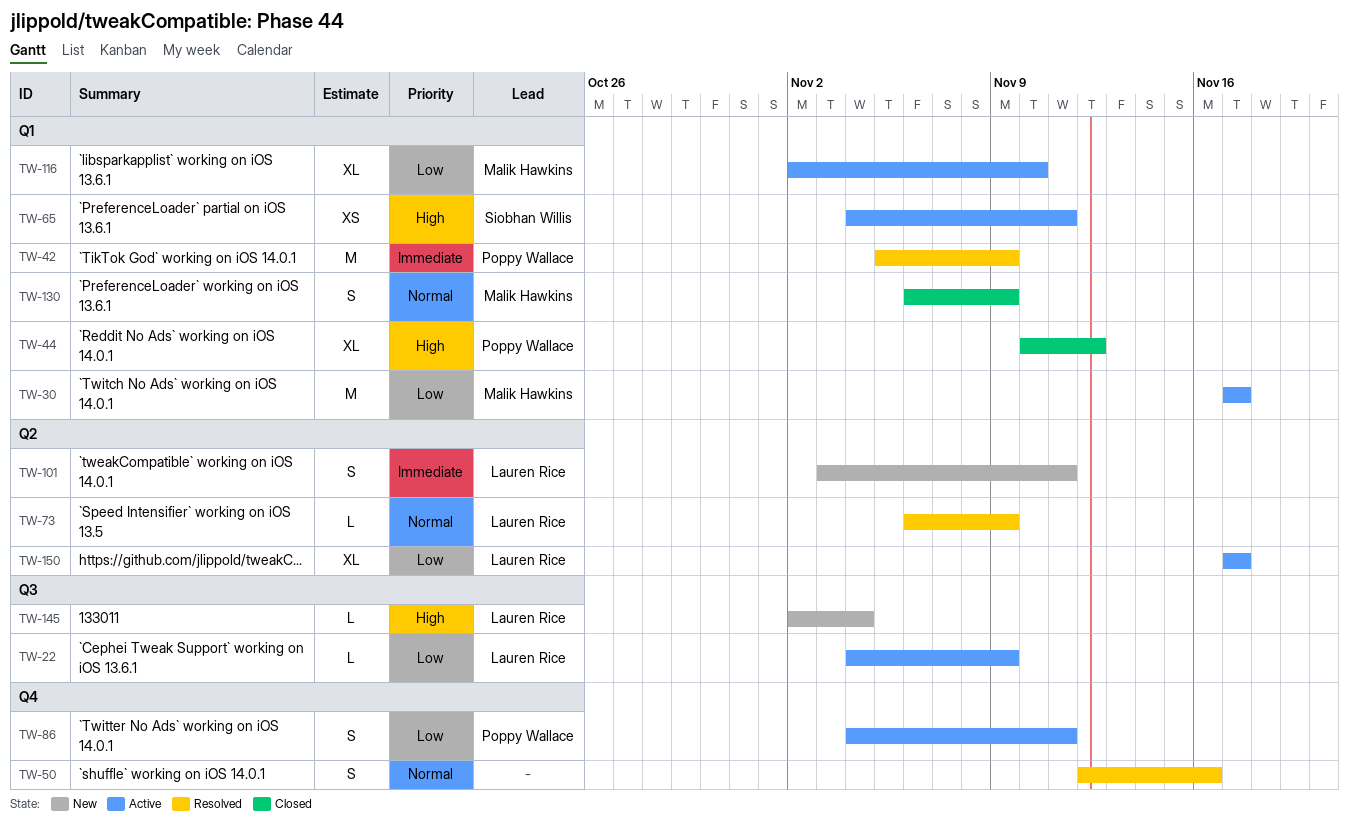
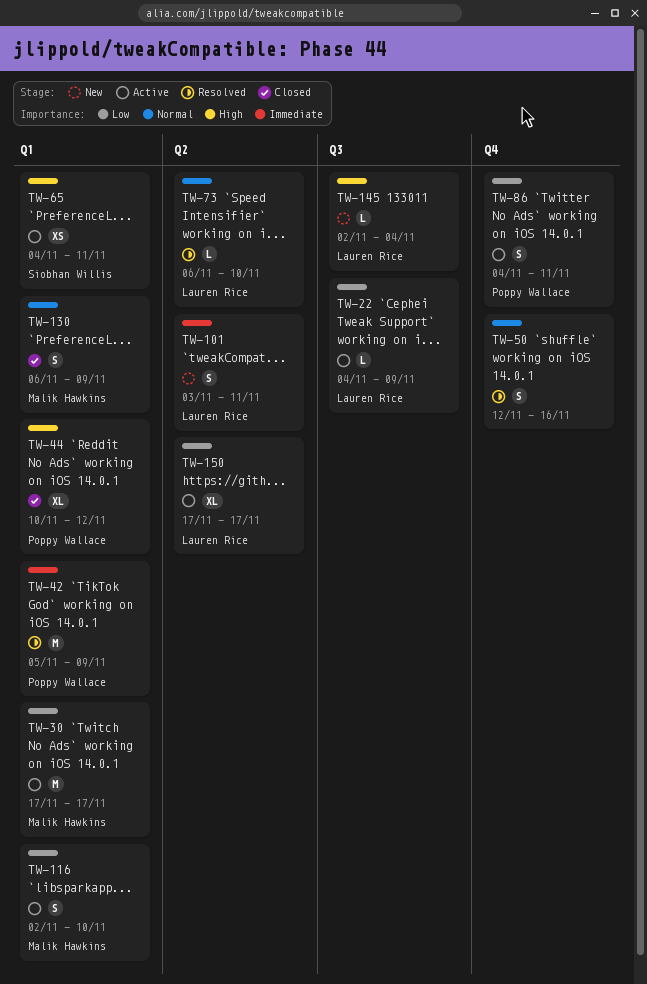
TW-73, due: Nov 9 -> Nov 10
TW-116, estimate: XL -> S

